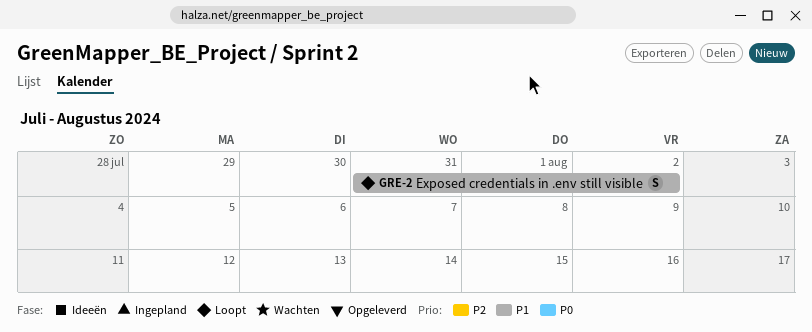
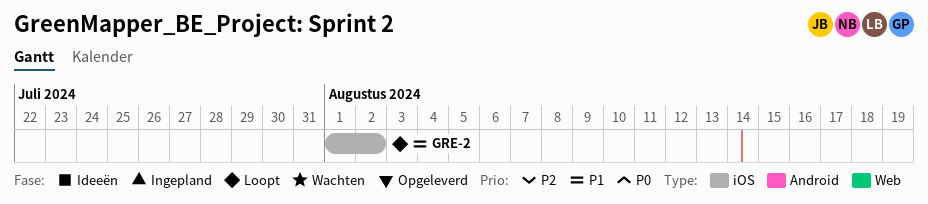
GRE-2, start: Jul 31 -> Aug 1

